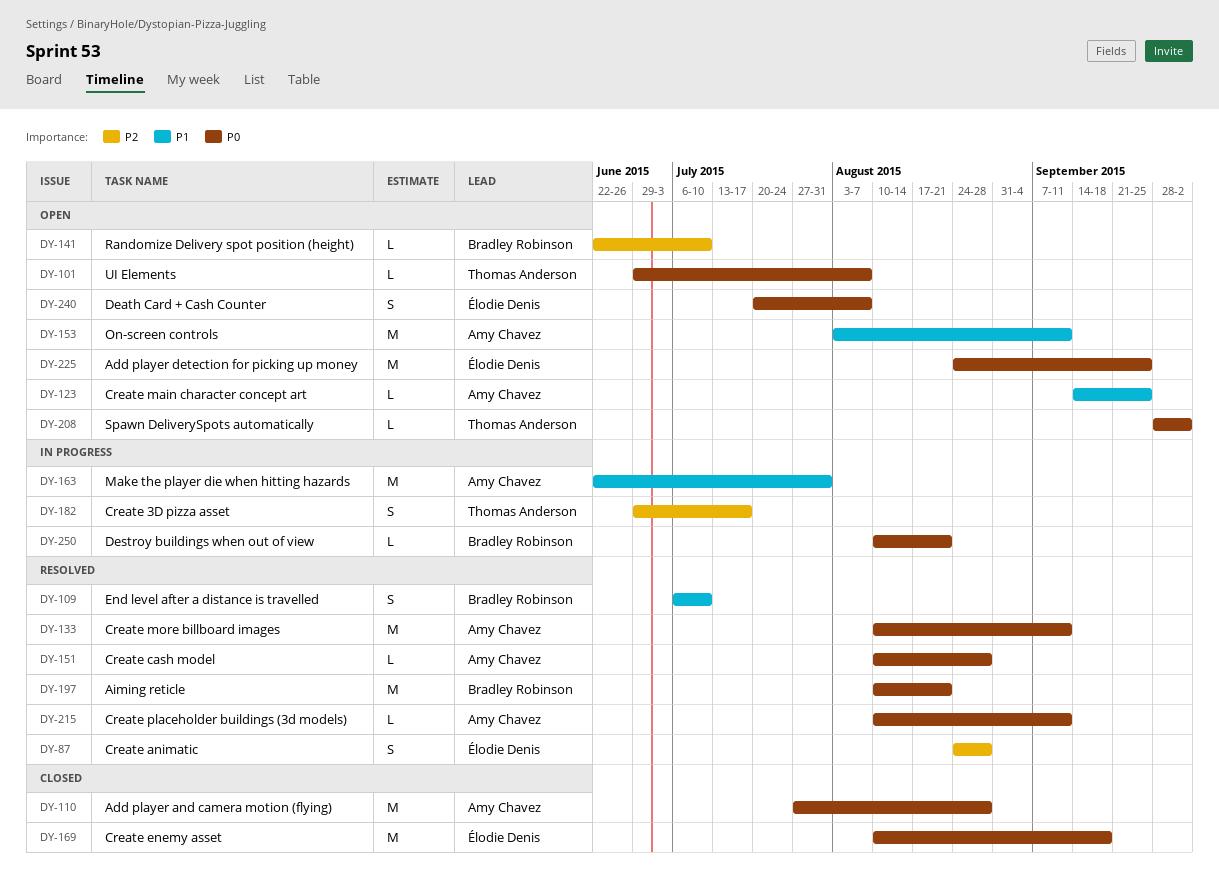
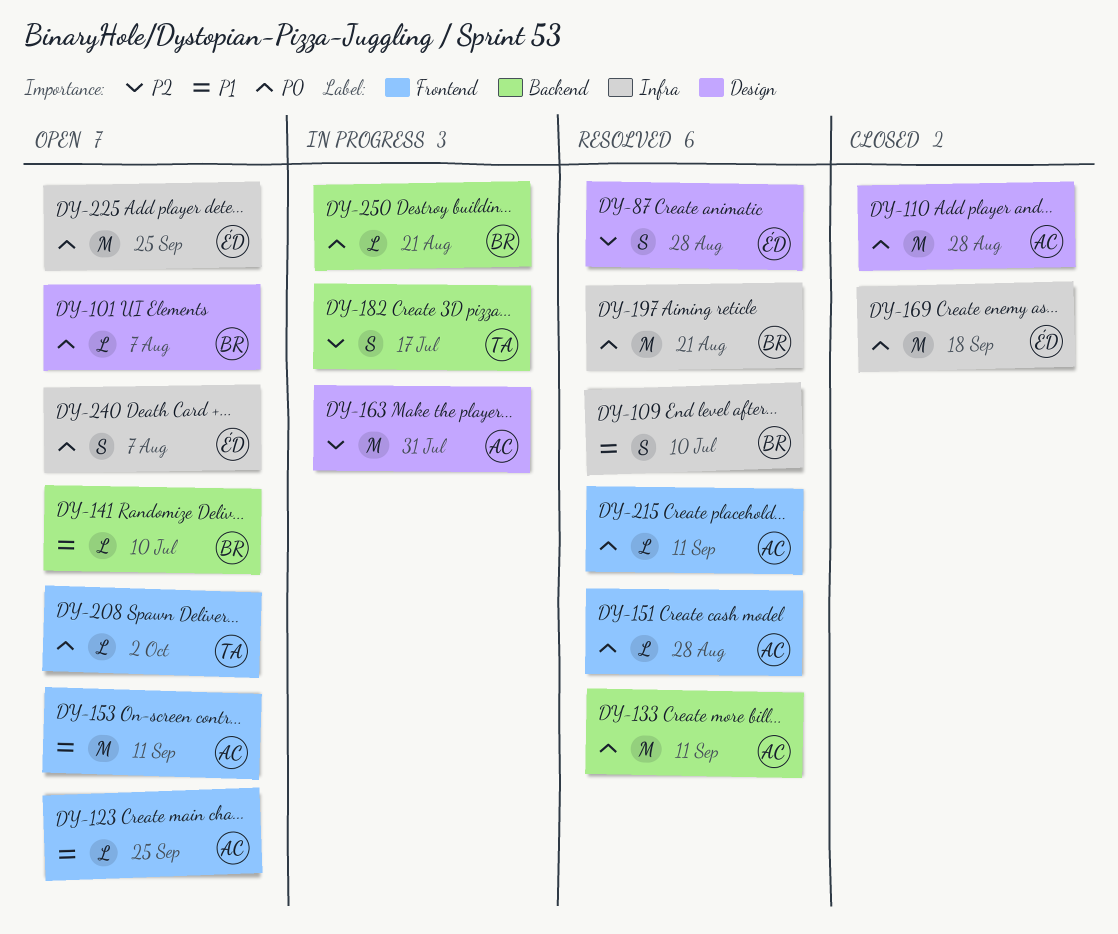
DY-101, owner: Thomas Anderson -> Bradley Robinson
DY-141, priority: P2 -> P1
DY-163, priority: P1 -> P2

